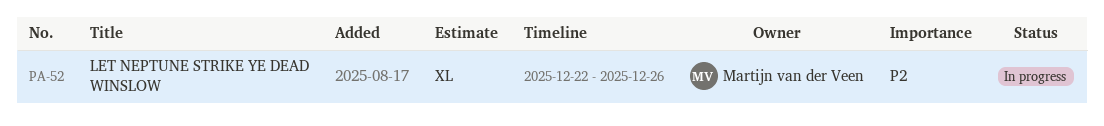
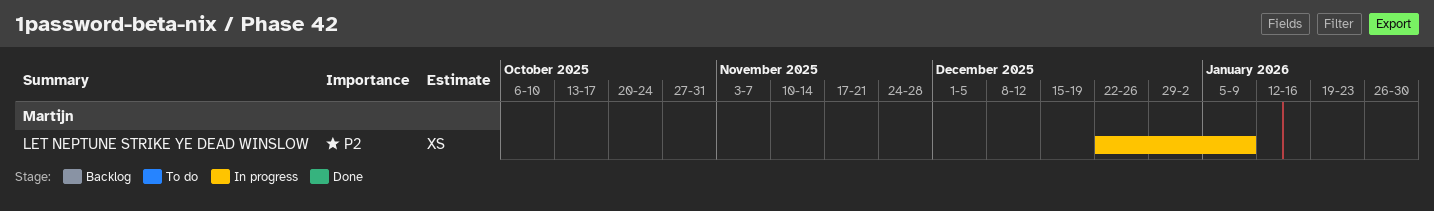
LET NEPTUNE STRIKE YE DEAD WINSLOW, estimate: XL -> XS
LET NEPTUNE STRIKE YE DEAD WINSLOW, due: Dec 26 -> Jan 9

